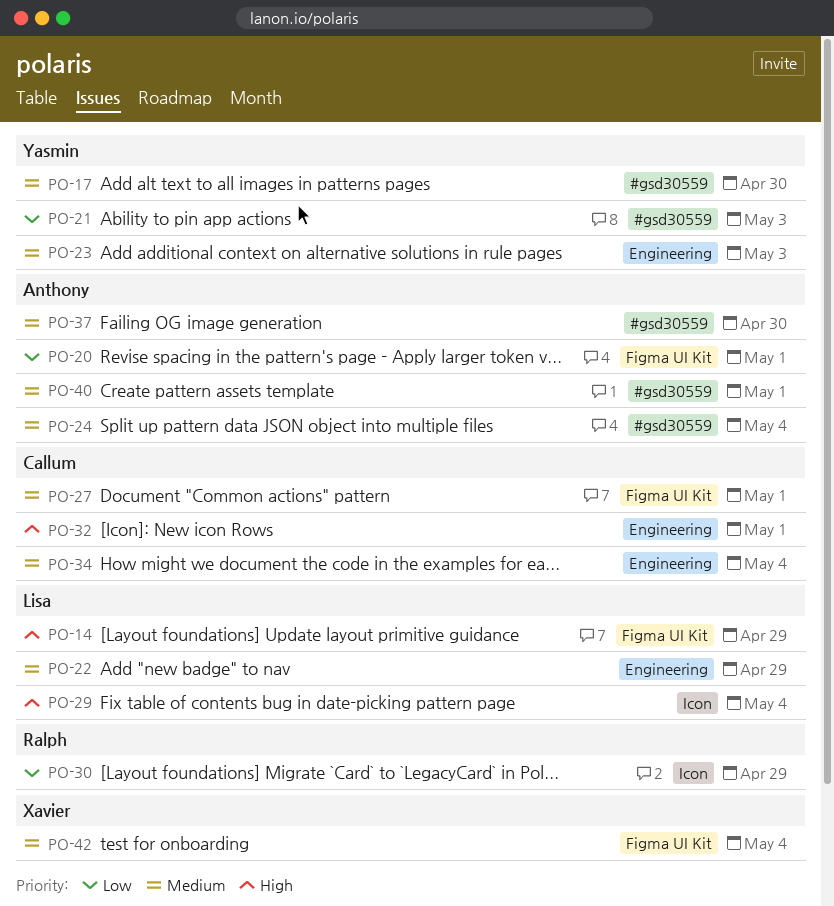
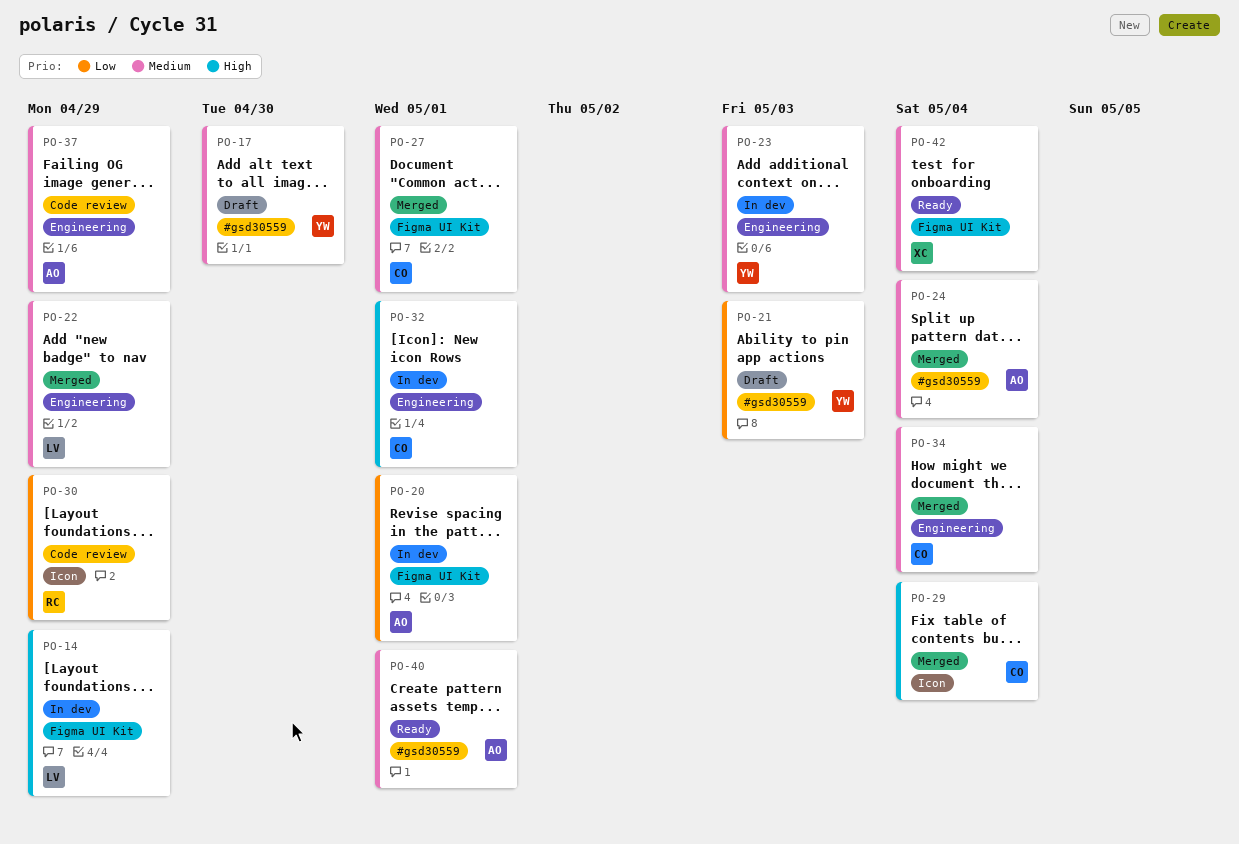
PO-29, owner: Lisa -> Callum
PO-37, label: #gsd30559 -> Engineering
PO-37, due: Apr 30 -> Apr 29

